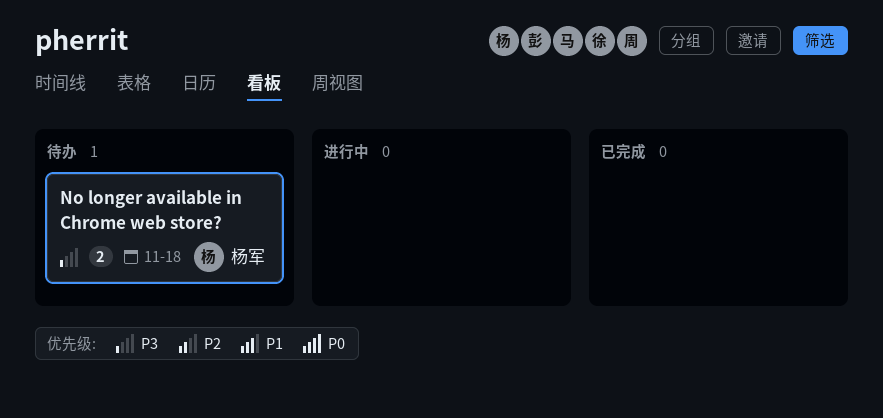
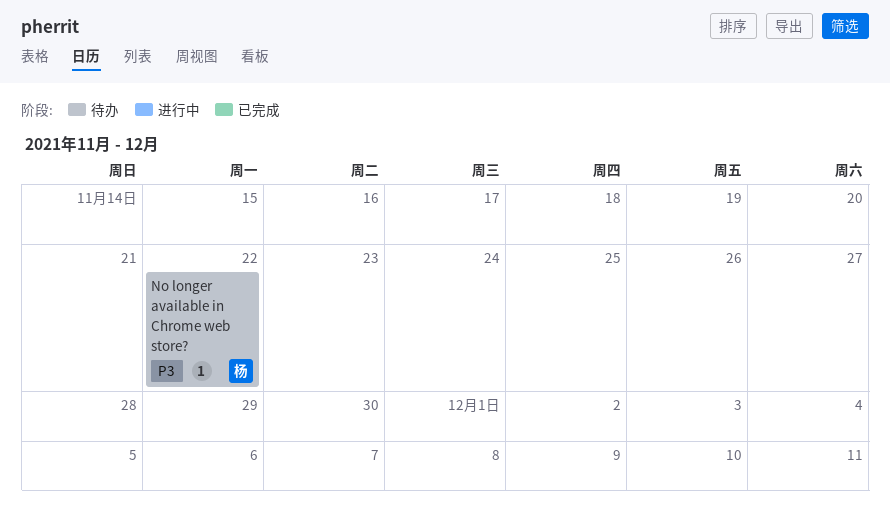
No longer available in Chrome web store?, estimate: 2 -> 1
No longer available in Chrome web store?, due: Nov 18 -> Nov 22

